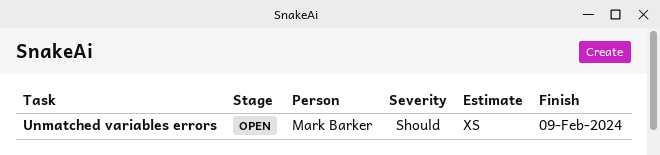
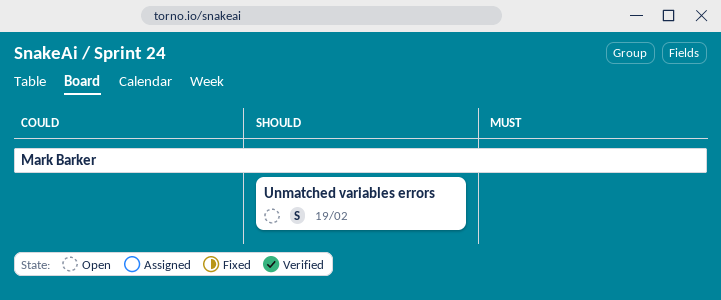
Unmatched variables errors, estimate: XS -> S
Unmatched variables errors, due: Feb 9 -> Feb 19

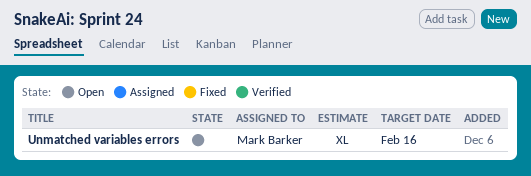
Unmatched variables errors, estimate: S -> XL
Unmatched variables errors, due: Feb 19 -> Feb 16

